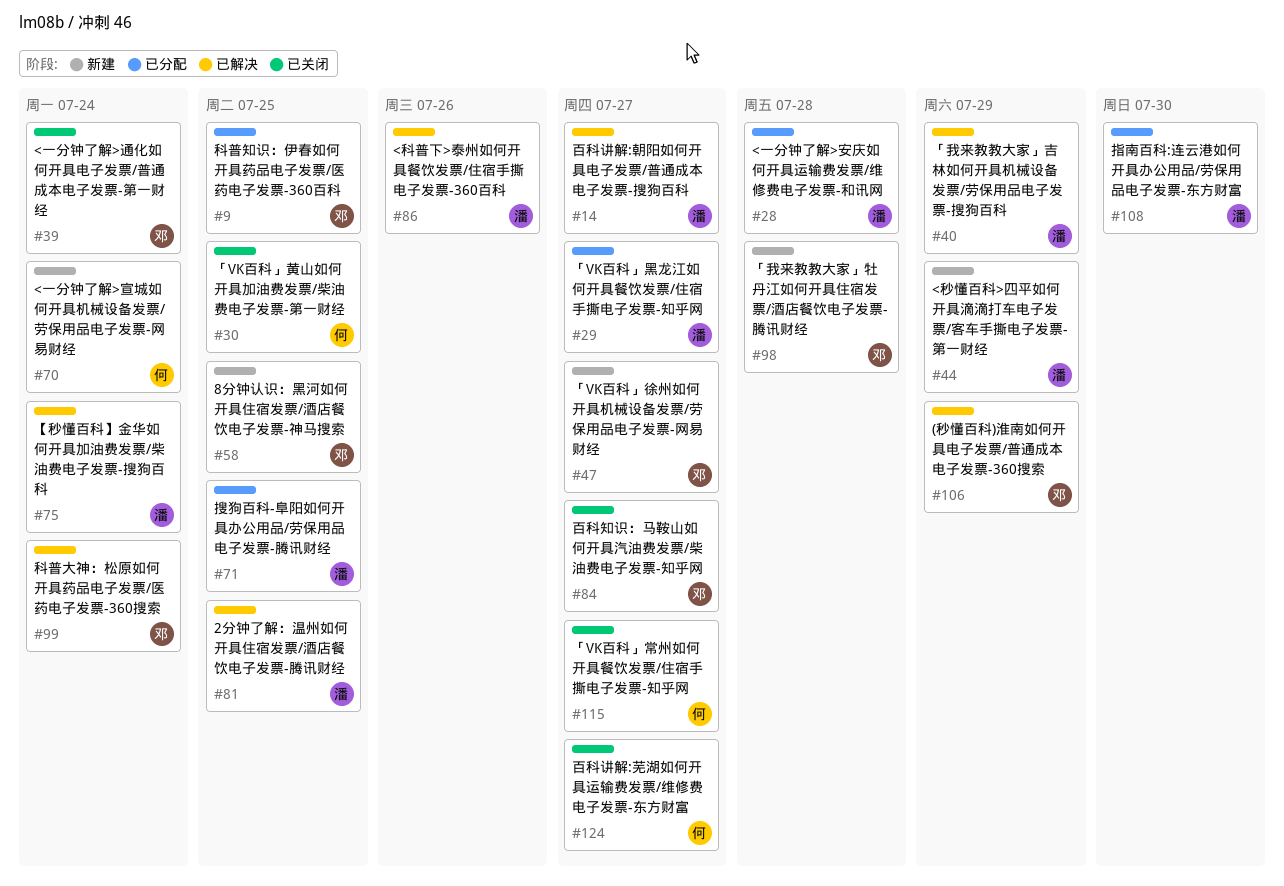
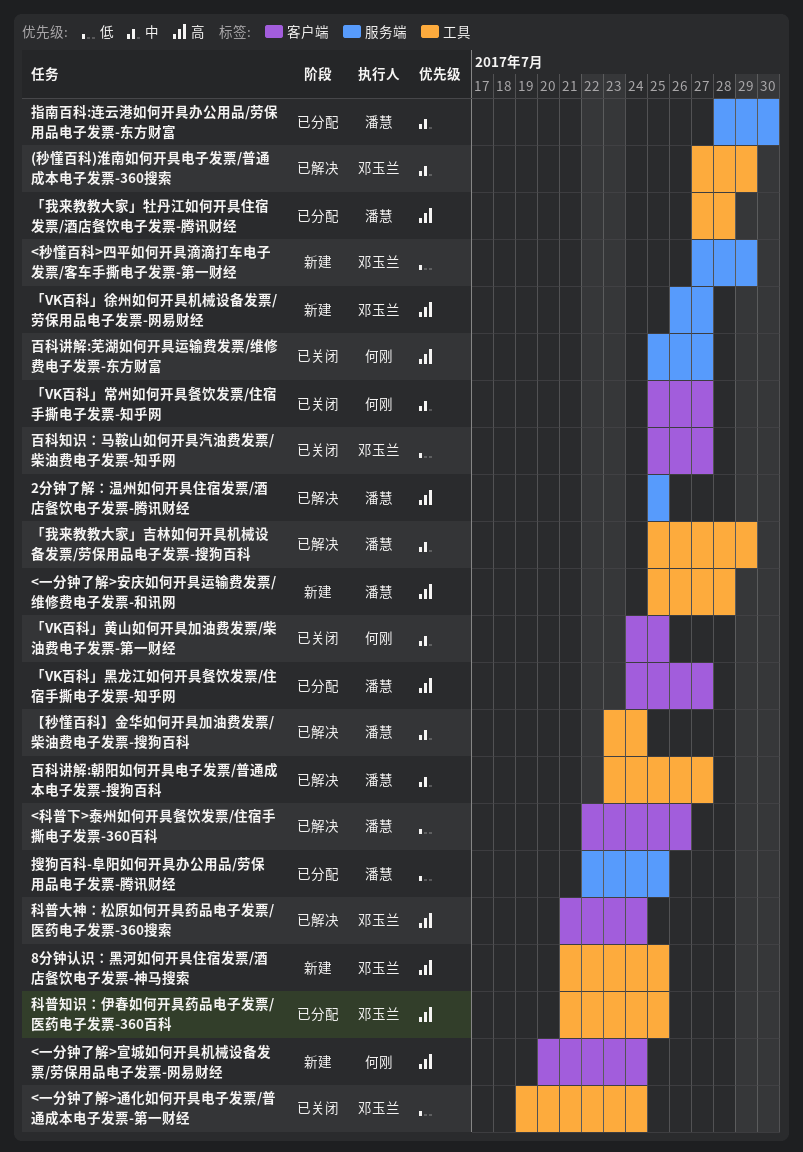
<一分钟了解>安庆如何开具运输费发票/维修费电子发票-和讯网, status: 已分配 -> 新建
<秒懂百科>四平如何开具滴滴打车电子发票/客车手撕电子发票-第一财经, owner: 潘慧 -> 邓玉兰
「我来教教大家」牡丹江如何开具住宿发票/酒店餐饮电子发票-腾讯财经, status: 新建 -> 已分配
「我来教教大家」牡丹江如何开具住宿发票/酒店餐饮电子发票-腾讯财经, owner: 邓玉兰 -> 潘慧

